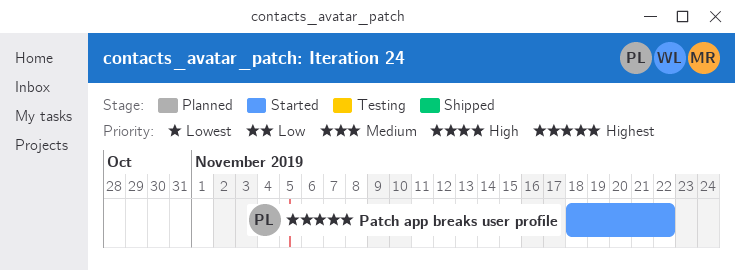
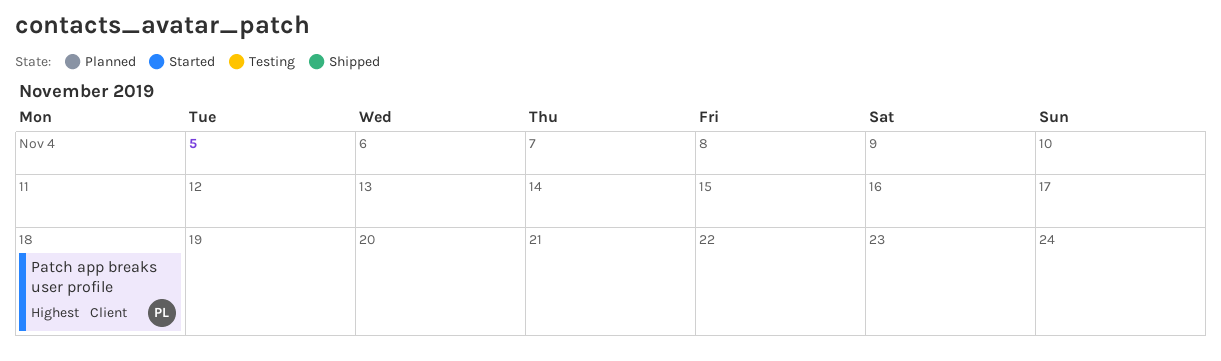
Patch app breaks user profile, due: Nov 22 -> Nov 18

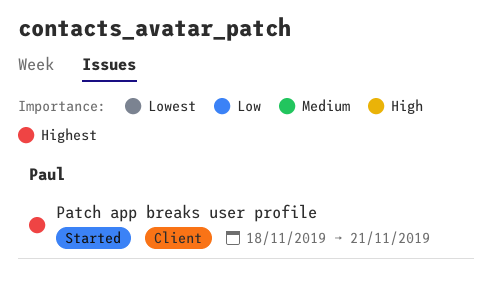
Patch app breaks user profile, due: Nov 18 -> Nov 21

